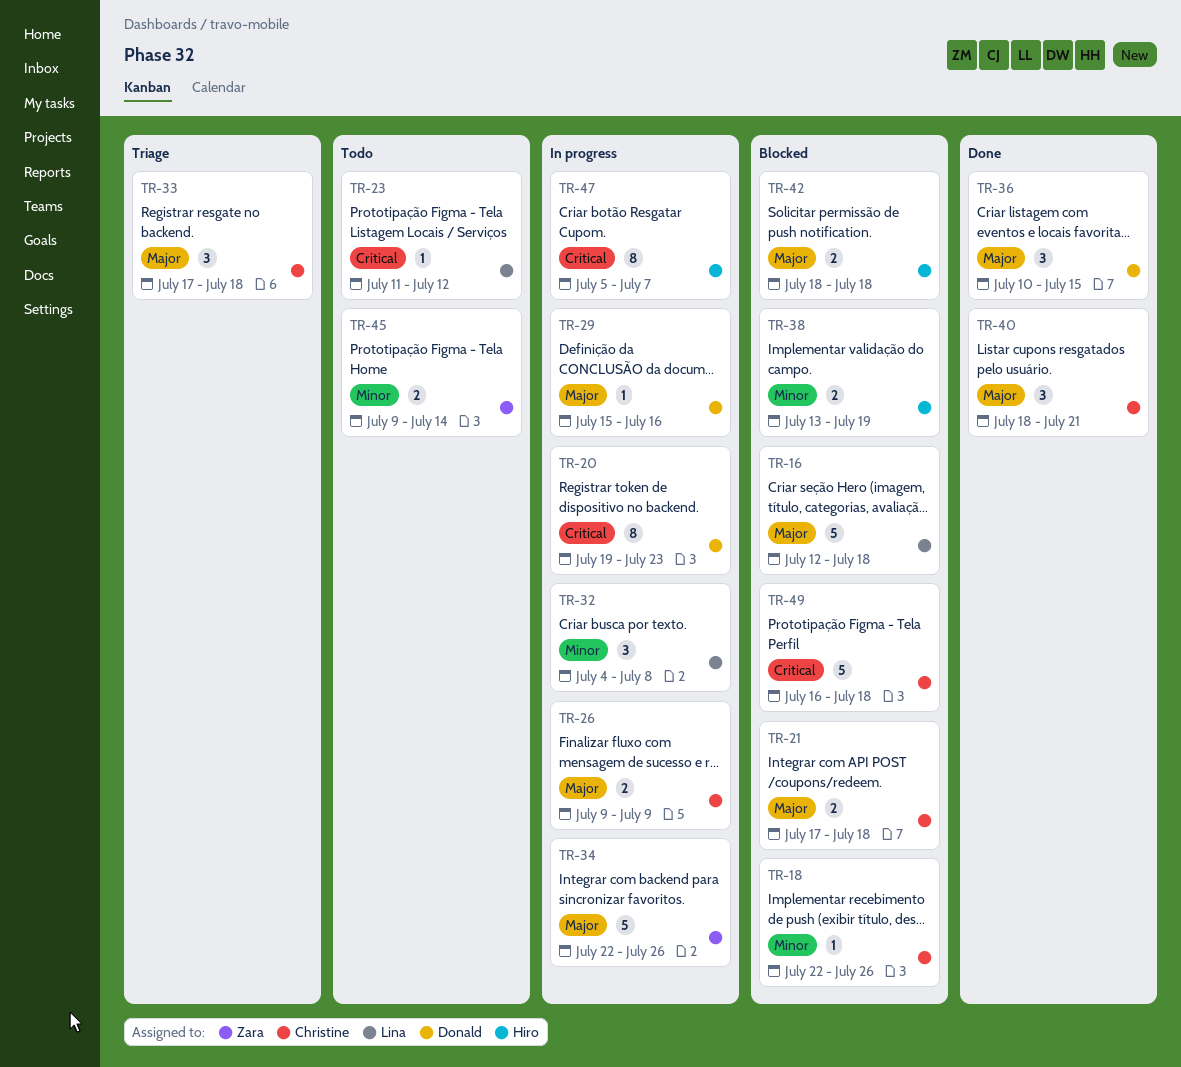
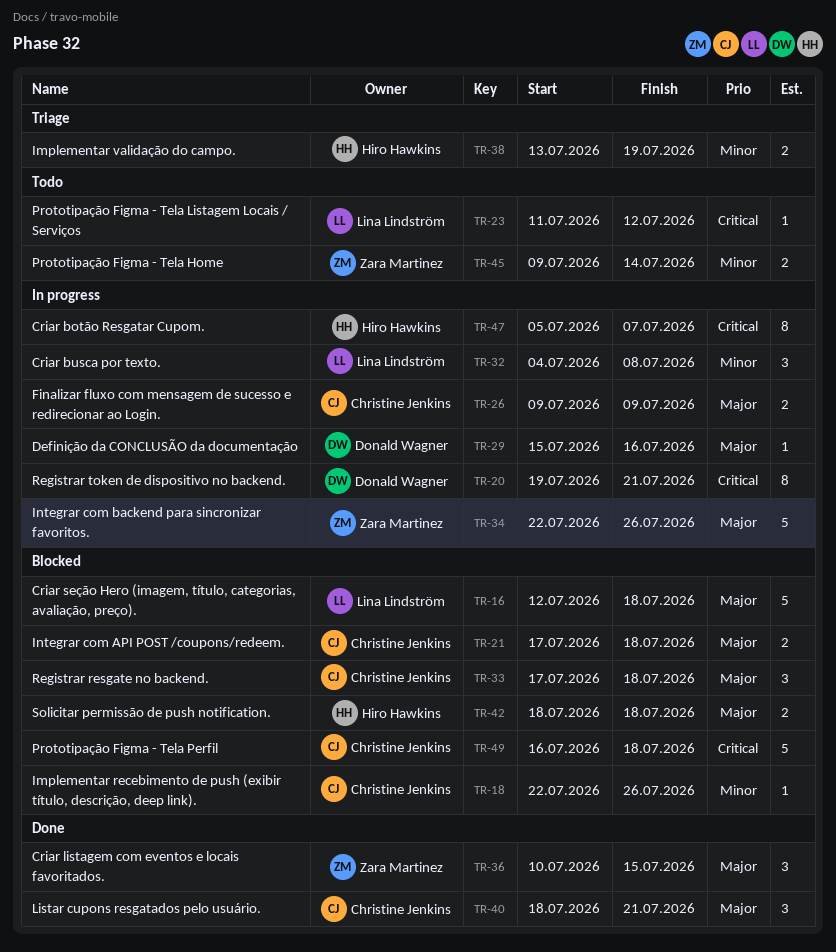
TR-20, due: Jul 23 -> Jul 21
TR-33, status: Triage -> Blocked
TR-36, owner: Donald Wagner -> Zara Martinez
TR-38, status: Blocked -> Triage

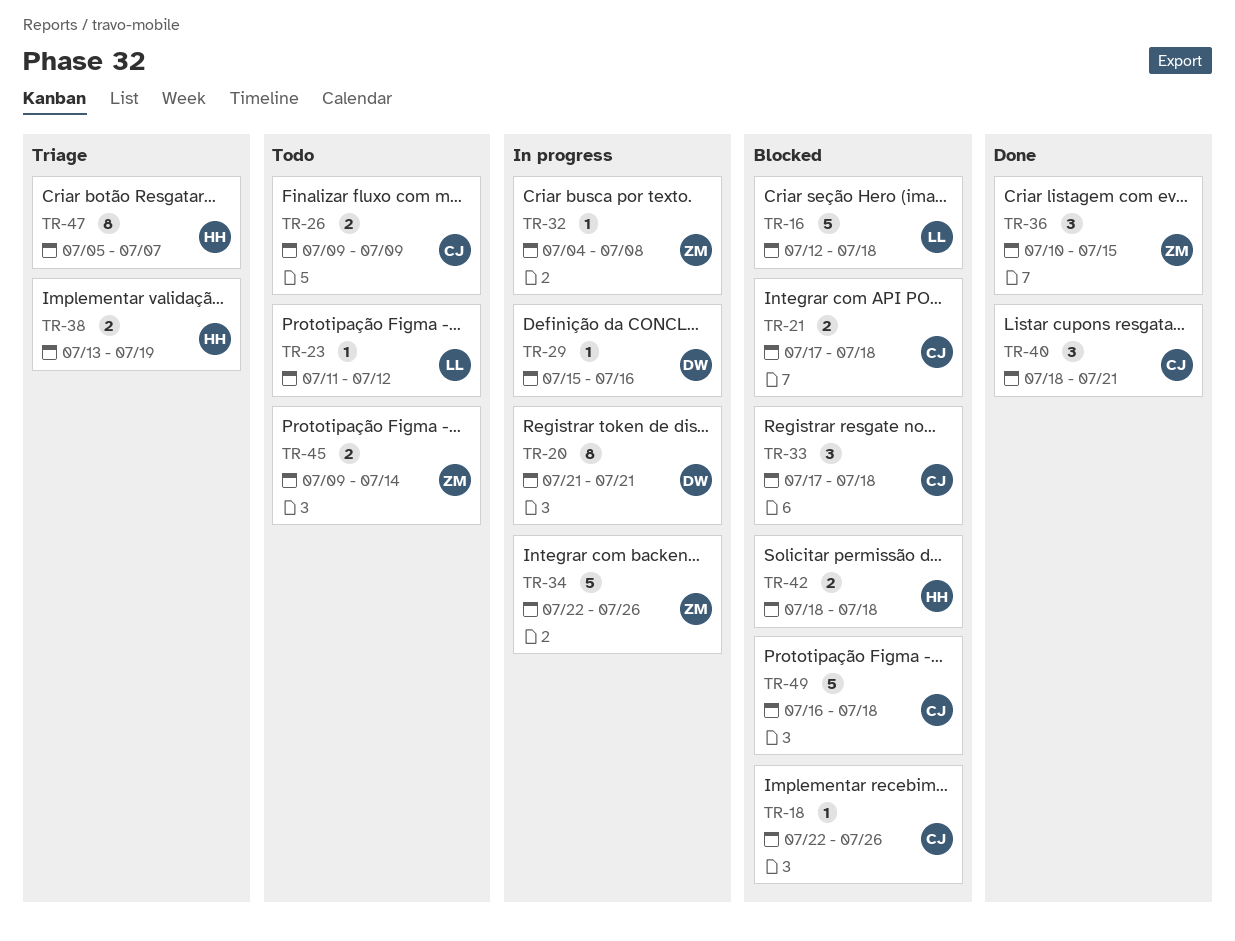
TR-20, start: Jul 19 -> Jul 21
TR-26, status: In progress -> Todo
TR-32, owner: Lina Lindström -> Zara Martinez
TR-32, estimate: 3 -> 1
TR-47, status: In progress -> Triage

